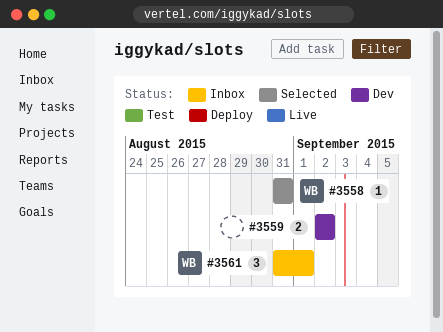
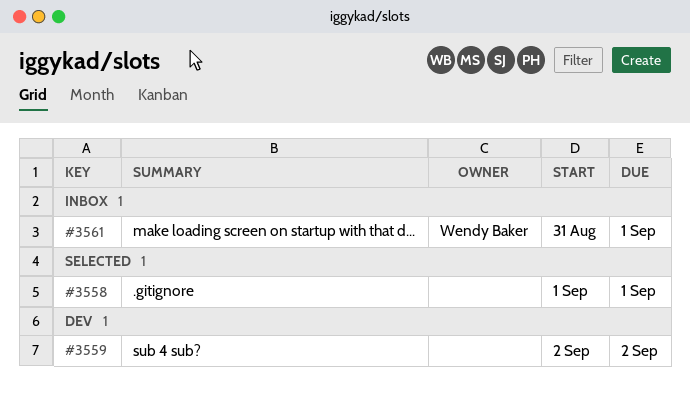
#3558, owner: Wendy Baker -> none
#3558, start: Aug 31 -> Sep 1
#3558, due: Aug 31 -> Sep 1

